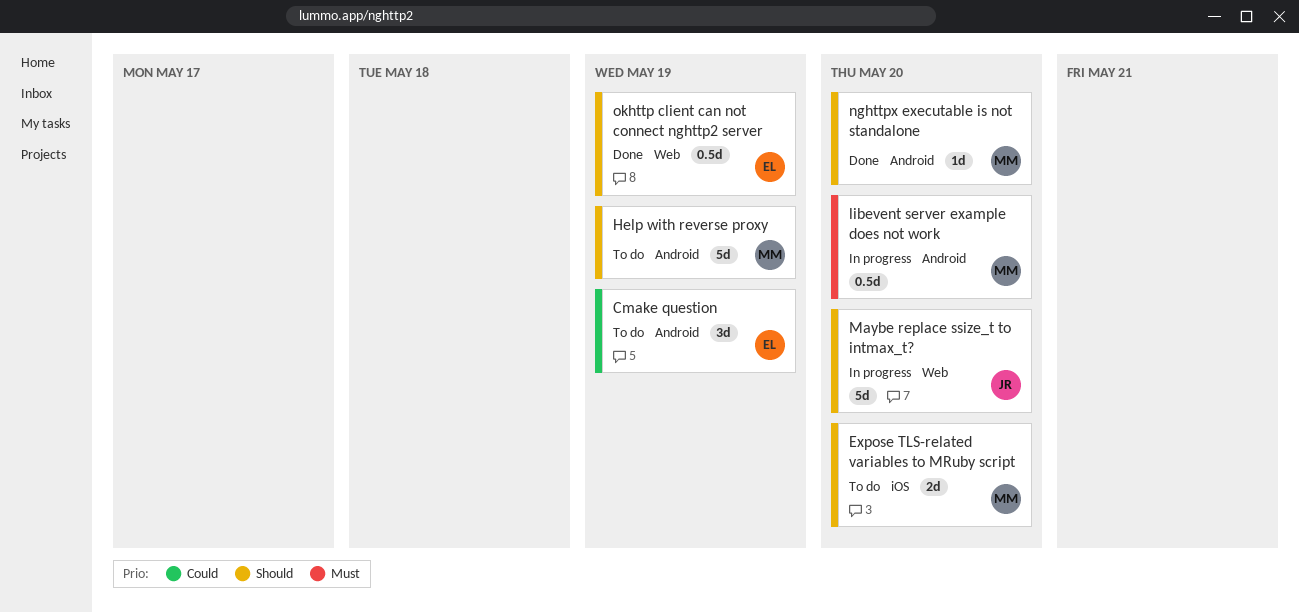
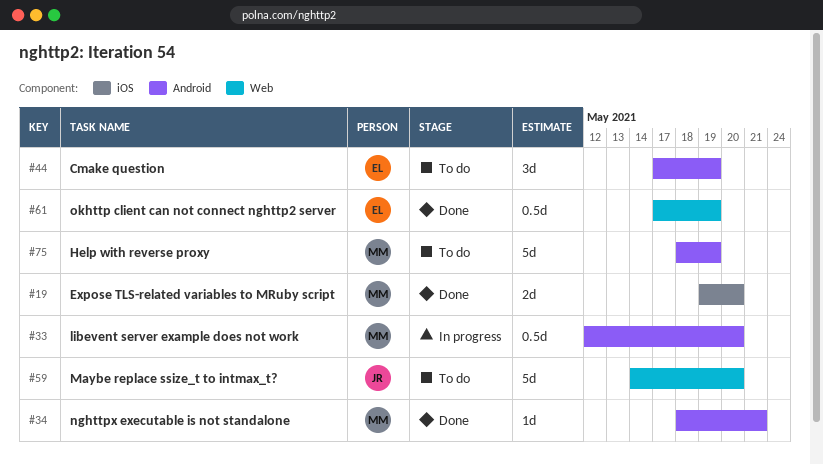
Expose TLS-related variables to MRuby script, status: To do -> Done
Maybe replace ssize_t to intmax_t?, status: In progress -> To do
nghttpx executable is not standalone, due: May 20 -> May 21

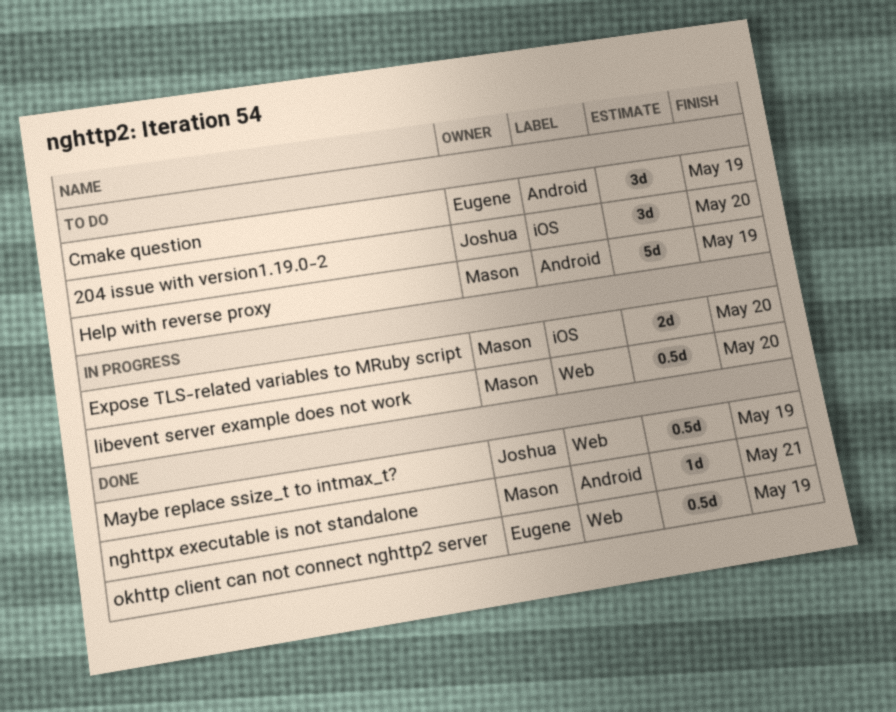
204 issue with version1.19.0-2: none -> present
Expose TLS-related variables to MRuby script, status: Done -> In progress
libevent server example does not work, label: Android -> Web
Maybe replace ssize_t to intmax_t?, status: To do -> Done
Maybe replace ssize_t to intmax_t?, estimate: 5d -> 0.5d
Maybe replace ssize_t to intmax_t?, due: May 20 -> May 19

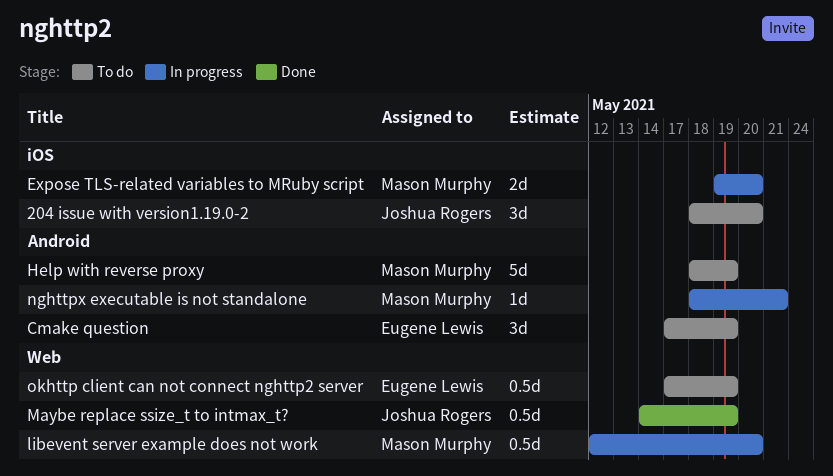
nghttpx executable is not standalone, status: Done -> In progress
okhttp client can not connect nghttp2 server, status: Done -> To do

